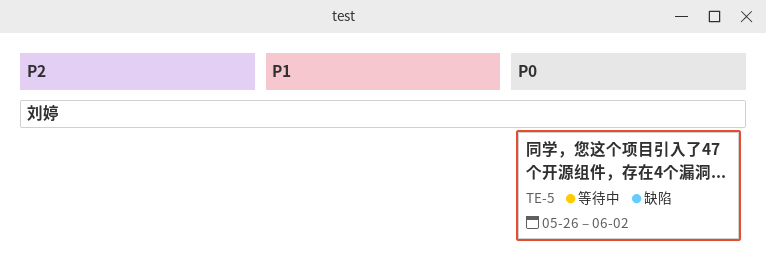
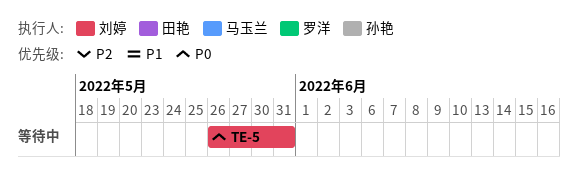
TE-5, due: Jun 2 -> May 31

